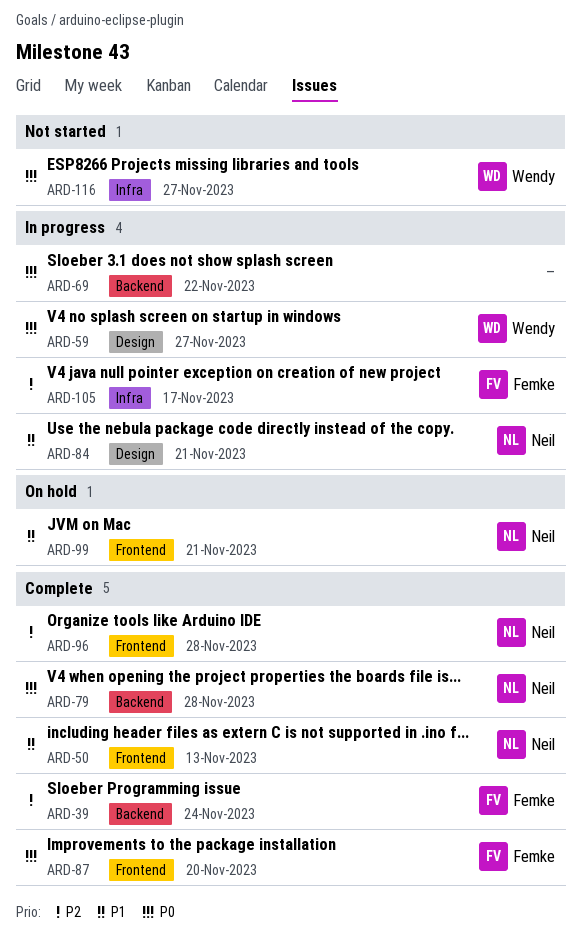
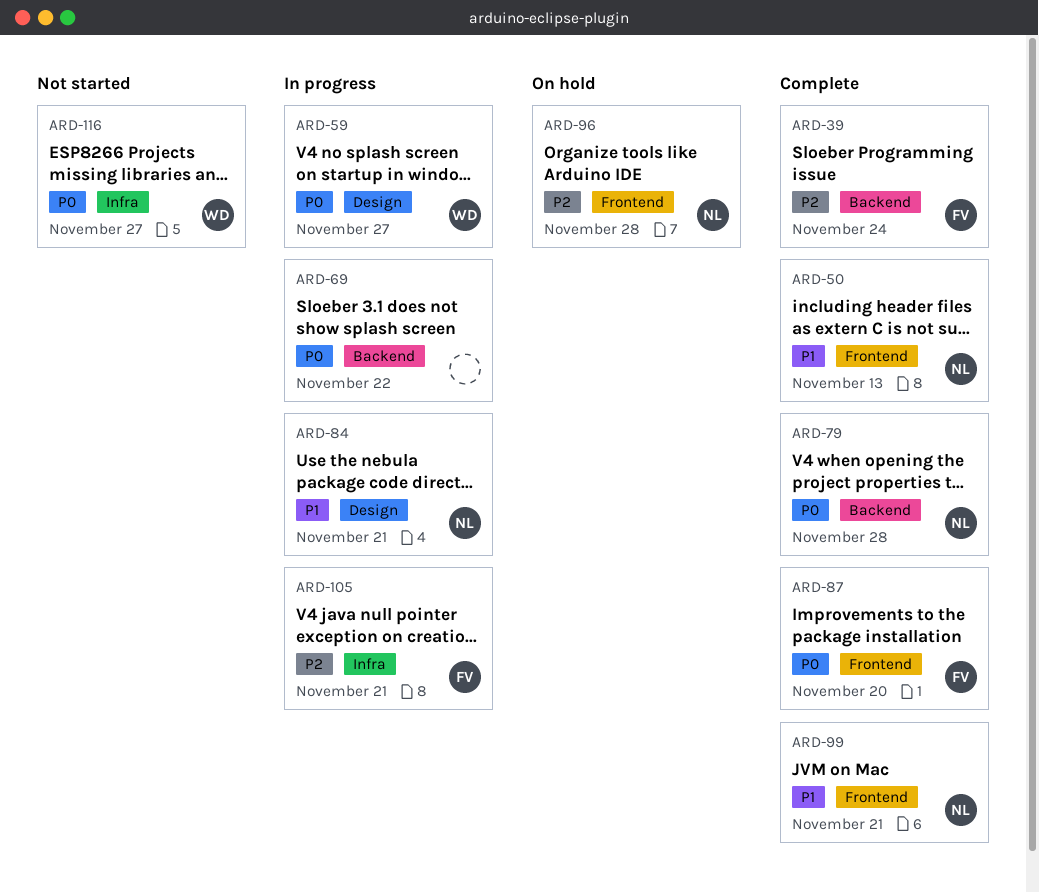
ARD-96, status: Complete -> On hold
ARD-99, status: On hold -> Complete
ARD-105, due: Nov 17 -> Nov 21

